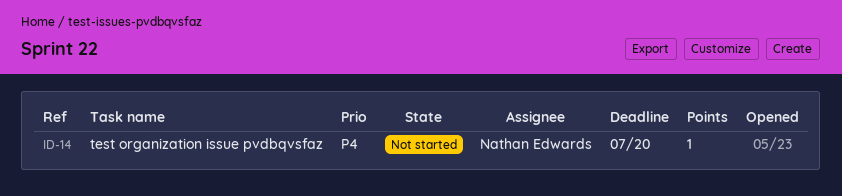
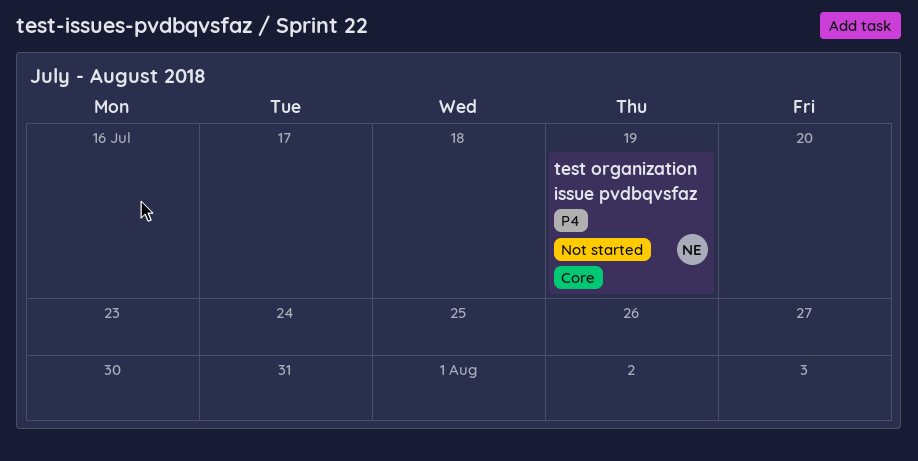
test organization issue pvdbqvsfaz, due: Jul 20 -> Jul 19

